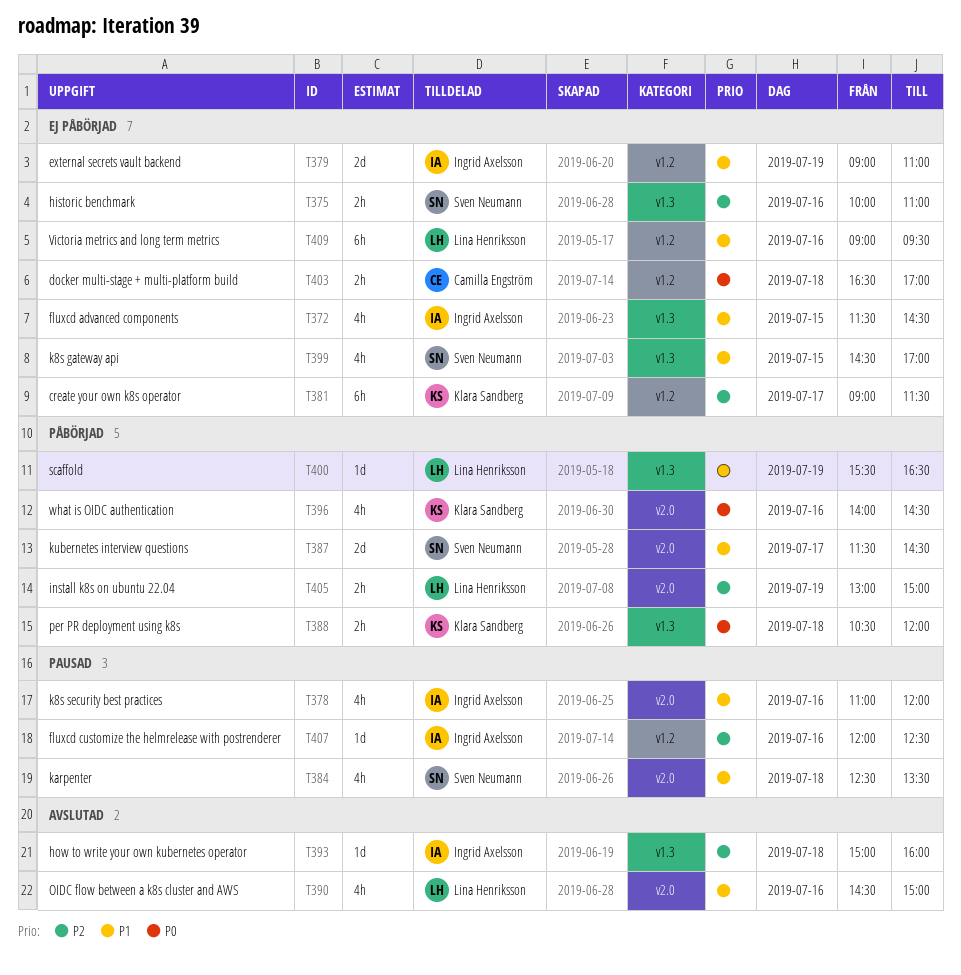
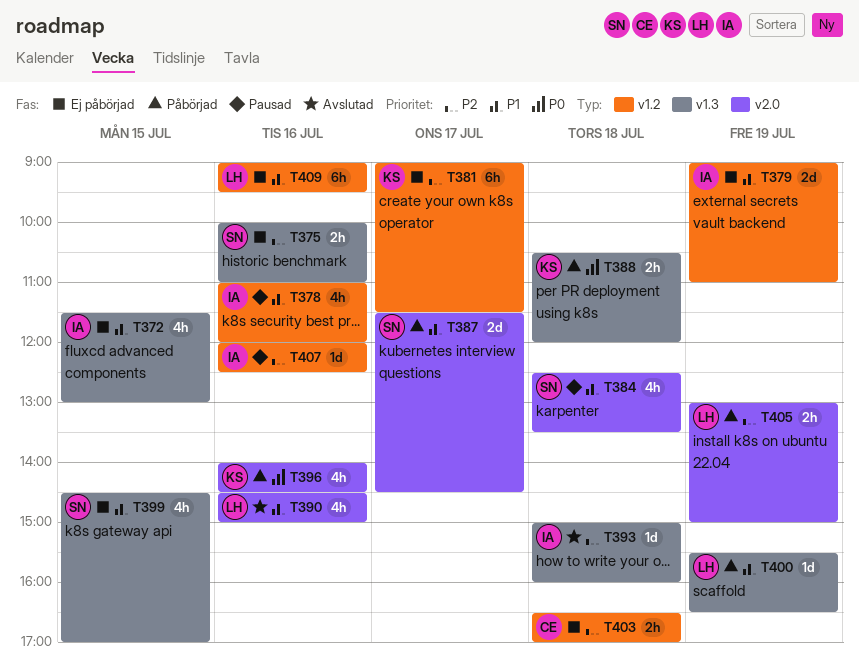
T372, ends: 14:30 -> 13:00
T378, label: v2.0 -> v1.2
T403, priority: P0 -> P2

